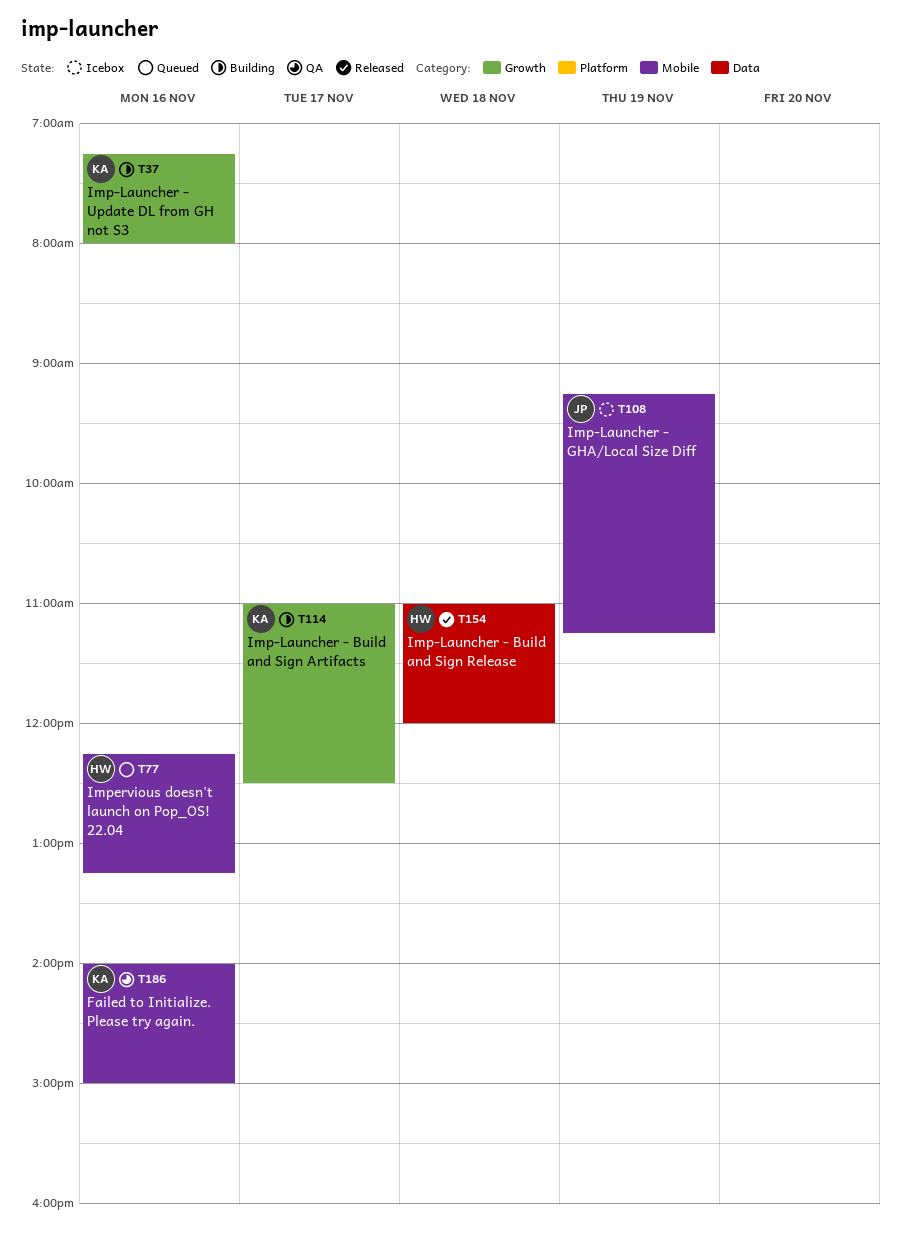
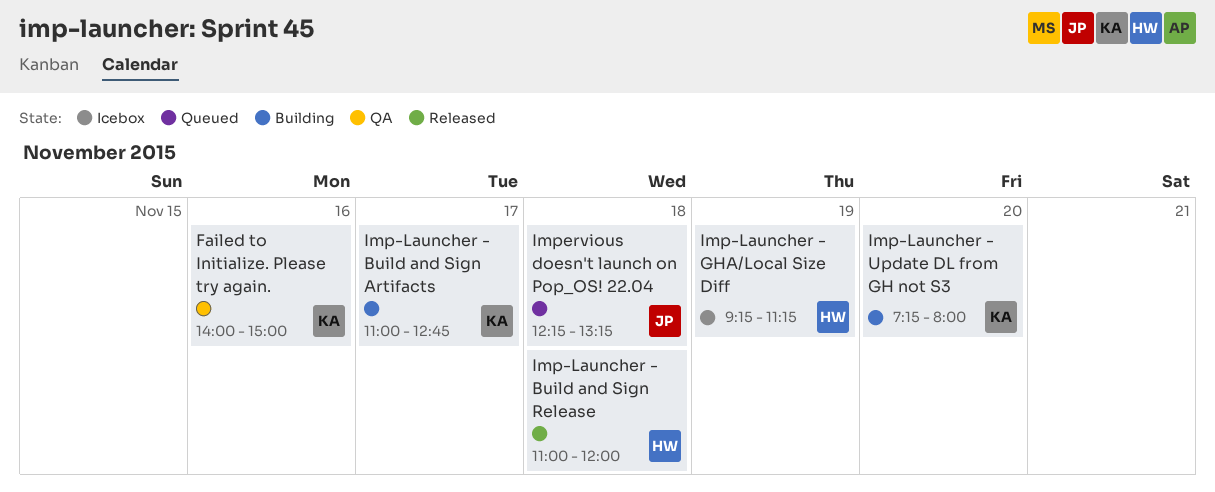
Imp-Launcher - Build and Sign Artifacts, ends: 12:30 -> 12:45
Imp-Launcher - GHA/Local Size Diff, owner: JP -> HW
Imp-Launcher - Update DL from GH not S3, day: Nov 16 -> Nov 20
Impervious doesn't launch on Pop_OS! 22.04, owner: HW -> JP
Impervious doesn't launch on Pop_OS! 22.04, day: Nov 16 -> Nov 18

